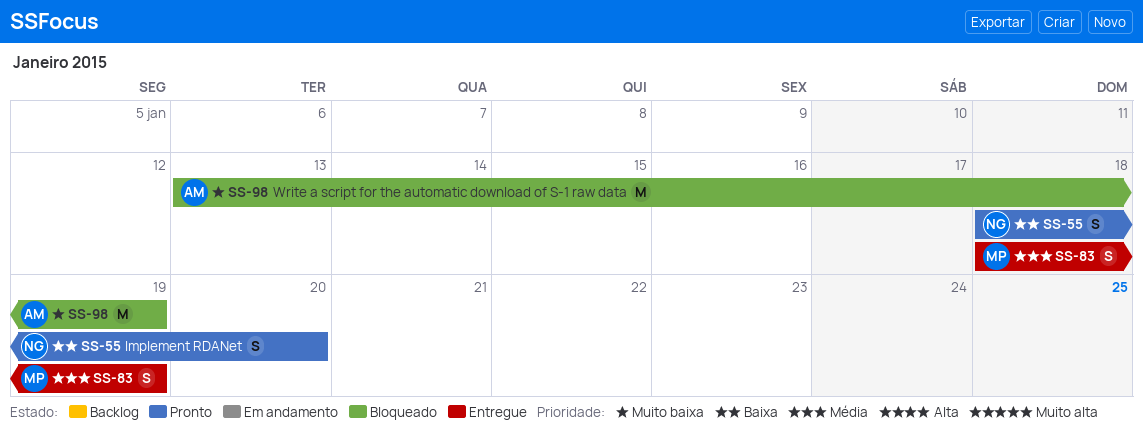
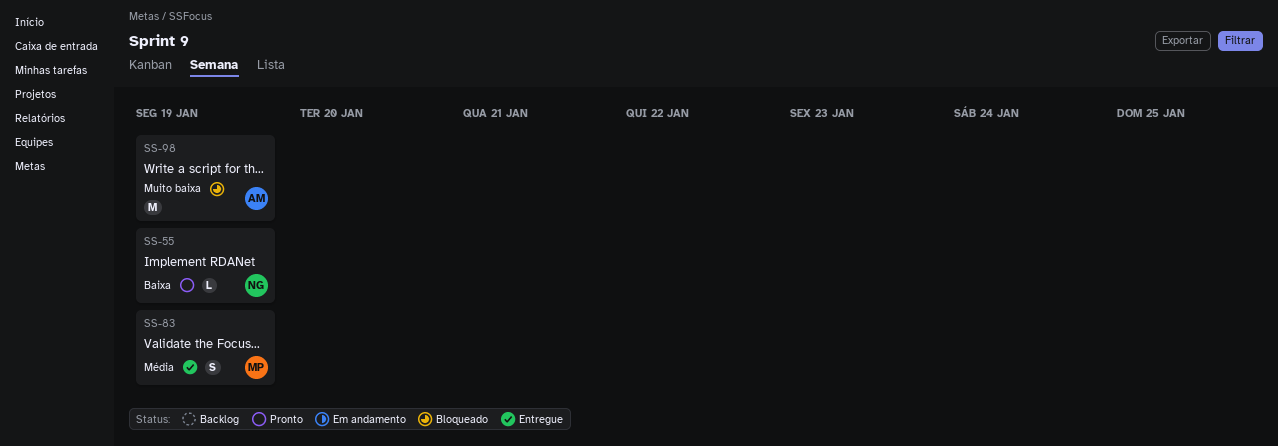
SS-55, estimate: S -> L
SS-55, due: Jan 20 -> Jan 19

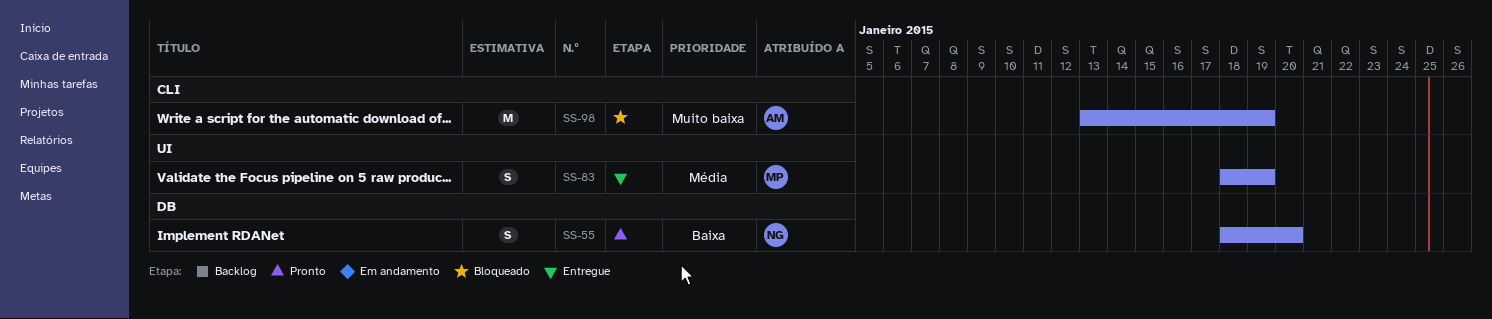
SS-55, estimate: L -> S
SS-55, due: Jan 19 -> Jan 20

